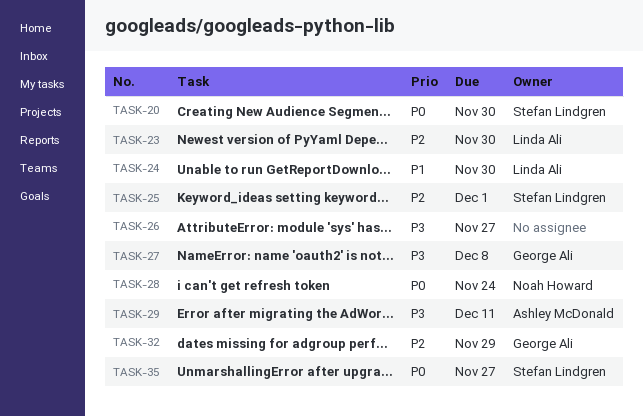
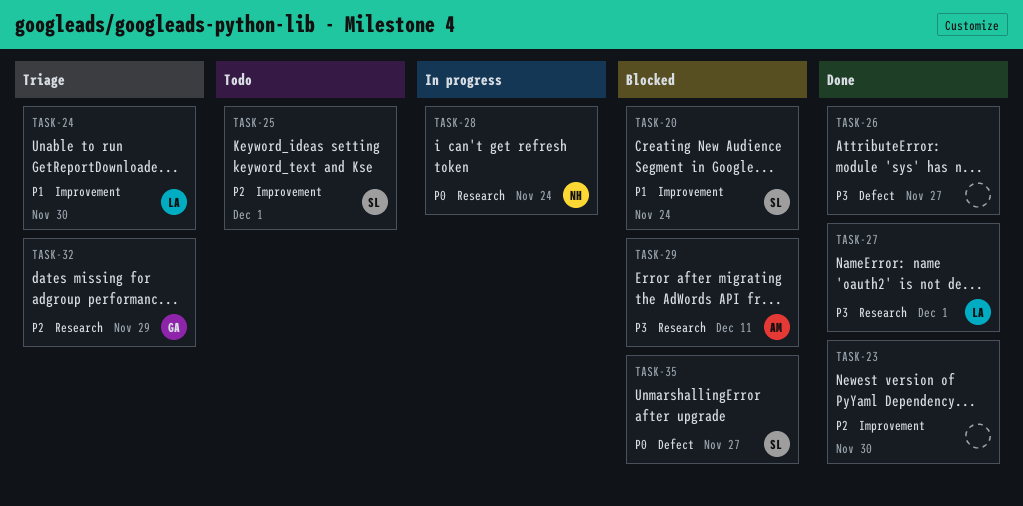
TASK-20, priority: P0 -> P1
TASK-20, due: Nov 30 -> Nov 24
TASK-23, owner: Linda Ali -> none
TASK-27, owner: George Ali -> Linda Ali
TASK-27, due: Dec 8 -> Dec 1

